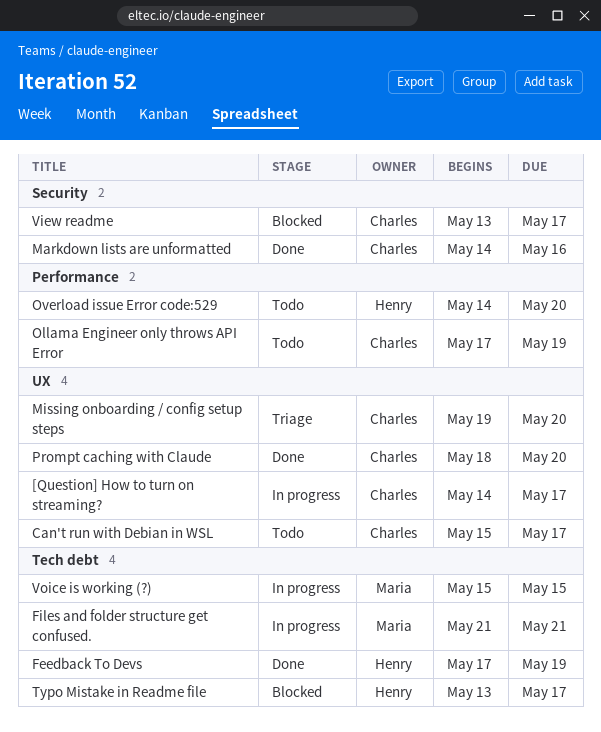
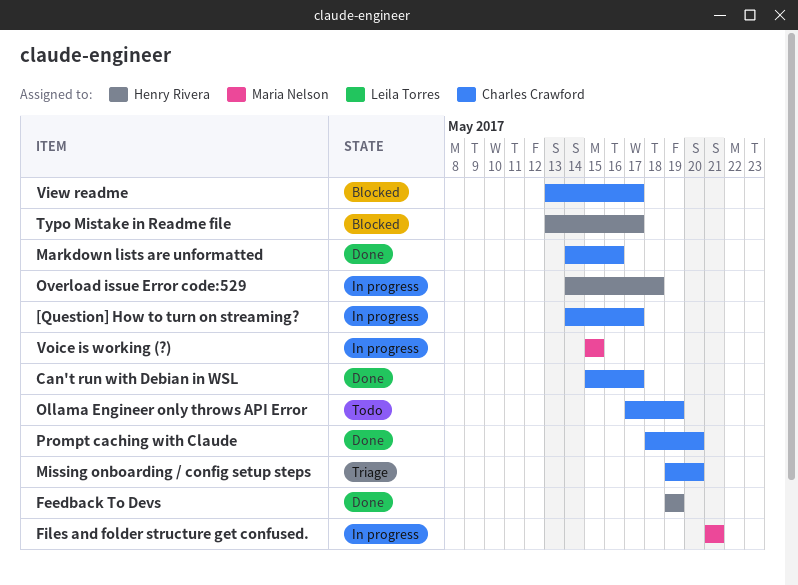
Can't run with Debian in WSL, status: Todo -> Done
Feedback To Devs, start: May 17 -> May 19
Overload issue Error code:529, status: Todo -> In progress
Overload issue Error code:529, due: May 20 -> May 18

